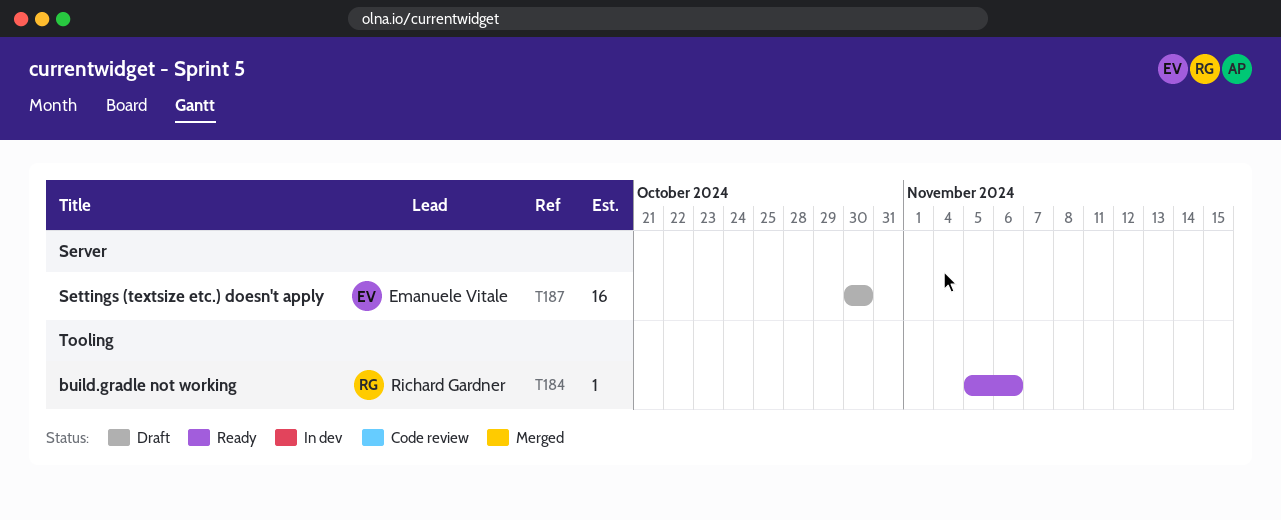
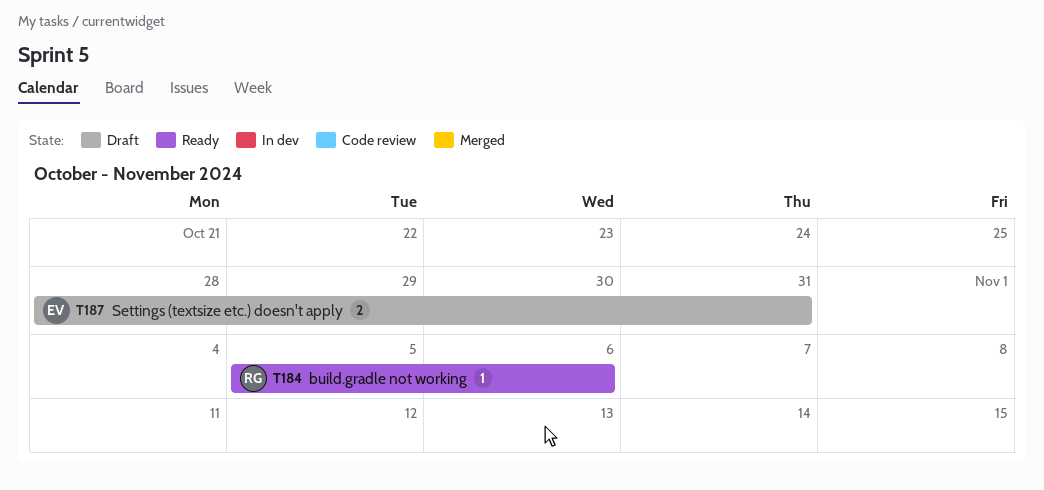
T187, estimate: 16 -> 2
T187, start: Oct 30 -> Oct 28
T187, due: Oct 30 -> Oct 31

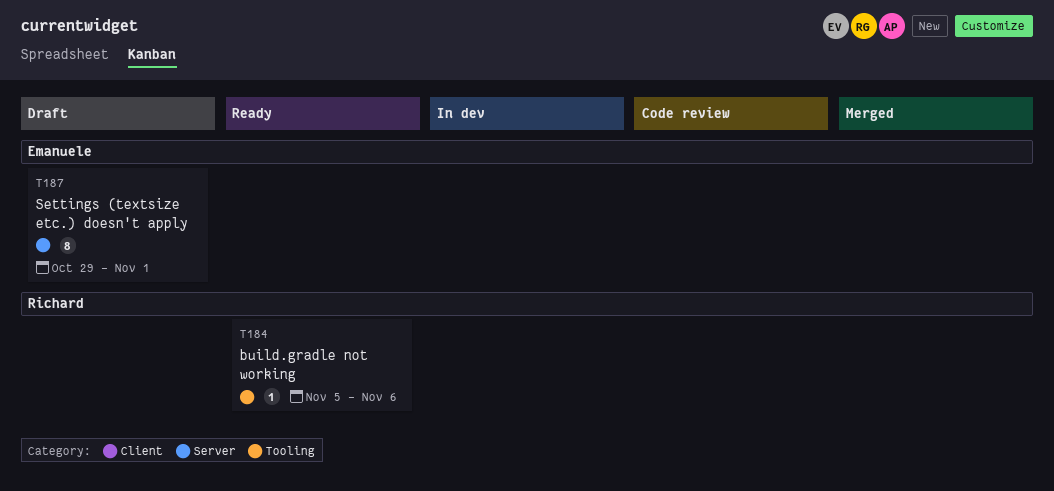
T187, estimate: 2 -> 8
T187, start: Oct 28 -> Oct 29
T187, due: Oct 31 -> Nov 1

